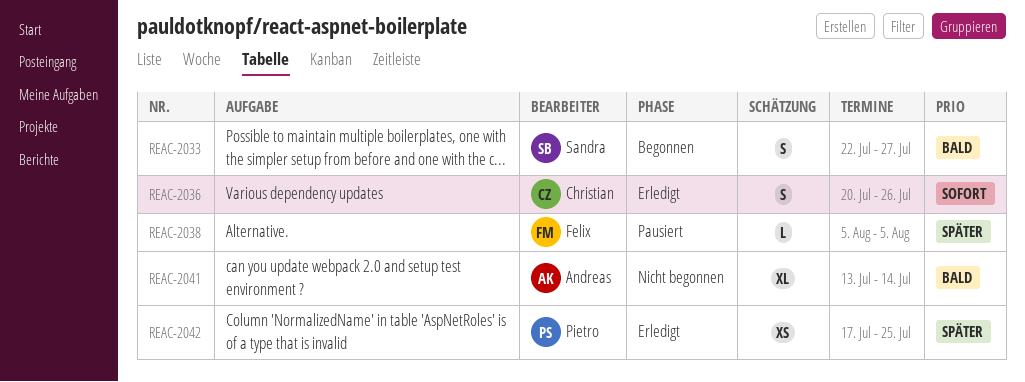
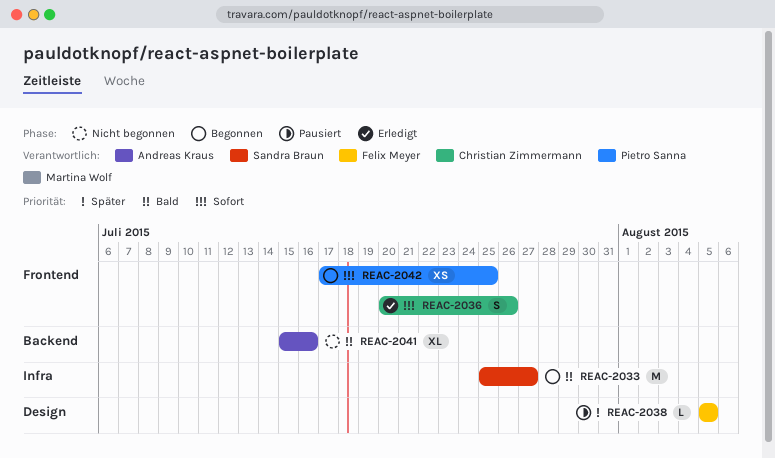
REAC-2033, estimate: S -> M
REAC-2033, start: Jul 22 -> Jul 25
REAC-2041, start: Jul 13 -> Jul 15
REAC-2041, due: Jul 14 -> Jul 16
REAC-2042, status: Erledigt -> Begonnen
REAC-2042, priority: Später -> Sofort

